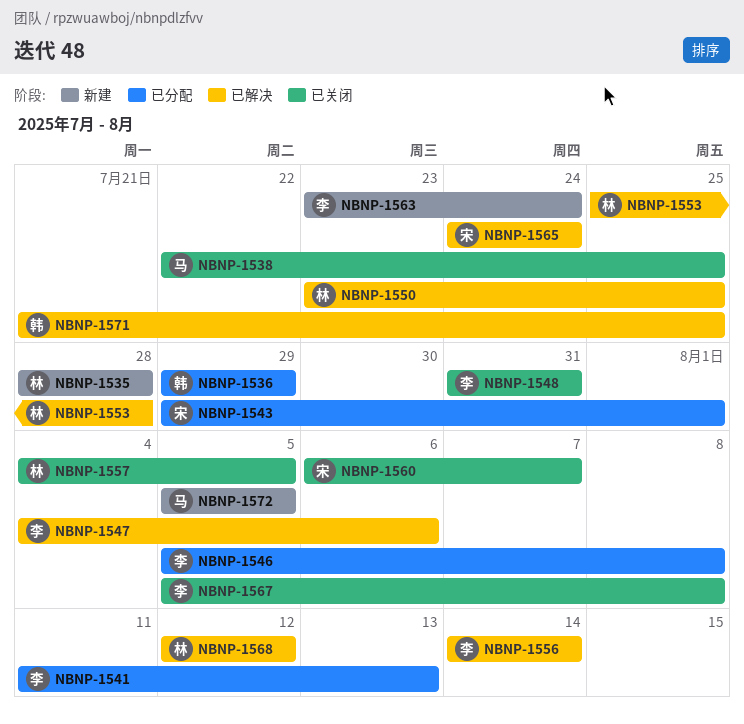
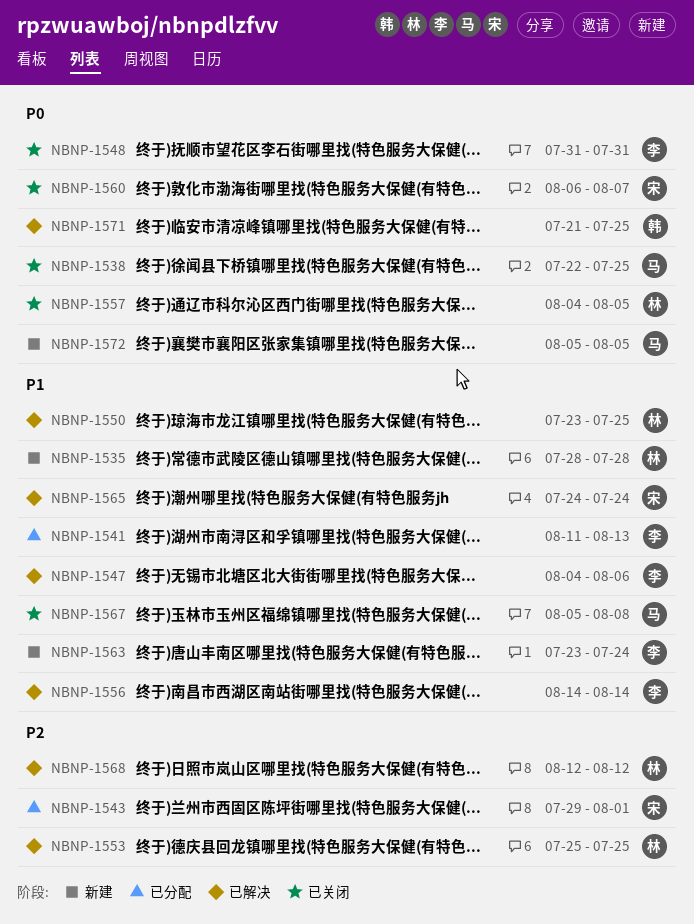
NBNP-1536: present -> none
NBNP-1546: present -> none
NBNP-1553, due: Jul 28 -> Jul 25
NBNP-1567, owner: 李 -> 马

